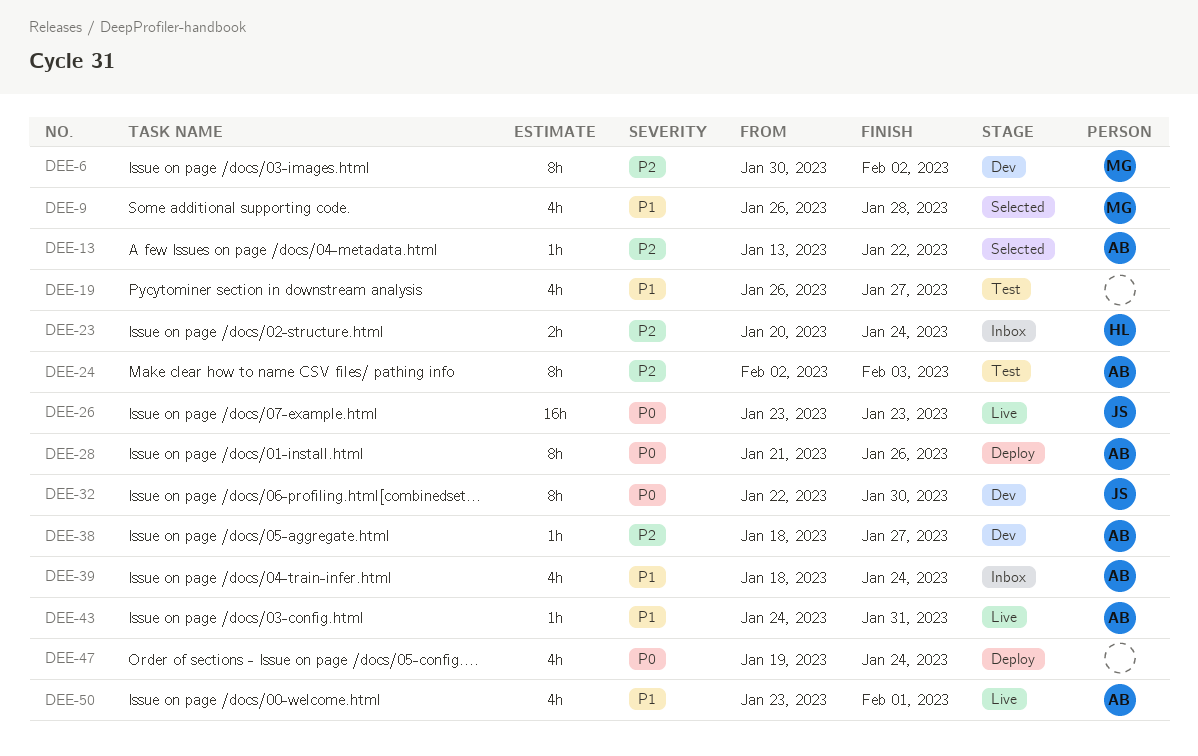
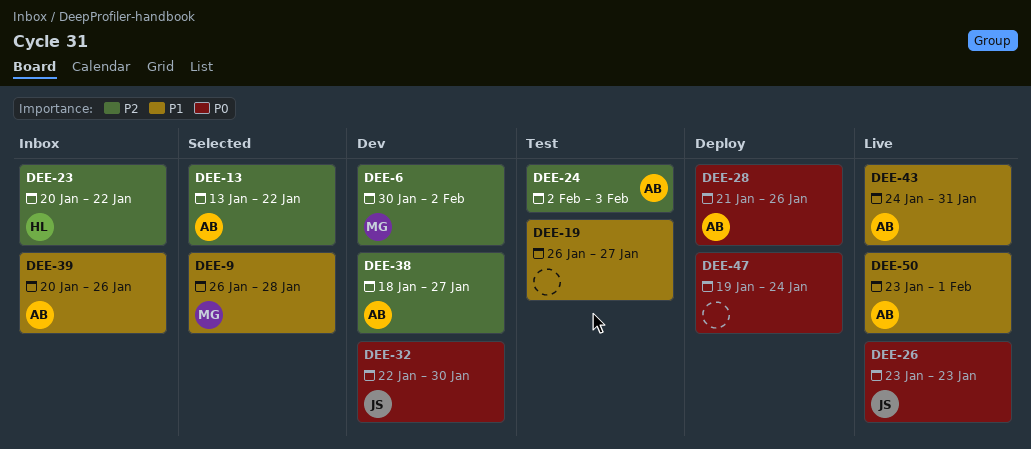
DEE-23, due: Jan 24 -> Jan 22
DEE-39, start: Jan 18 -> Jan 20
DEE-39, due: Jan 24 -> Jan 26

